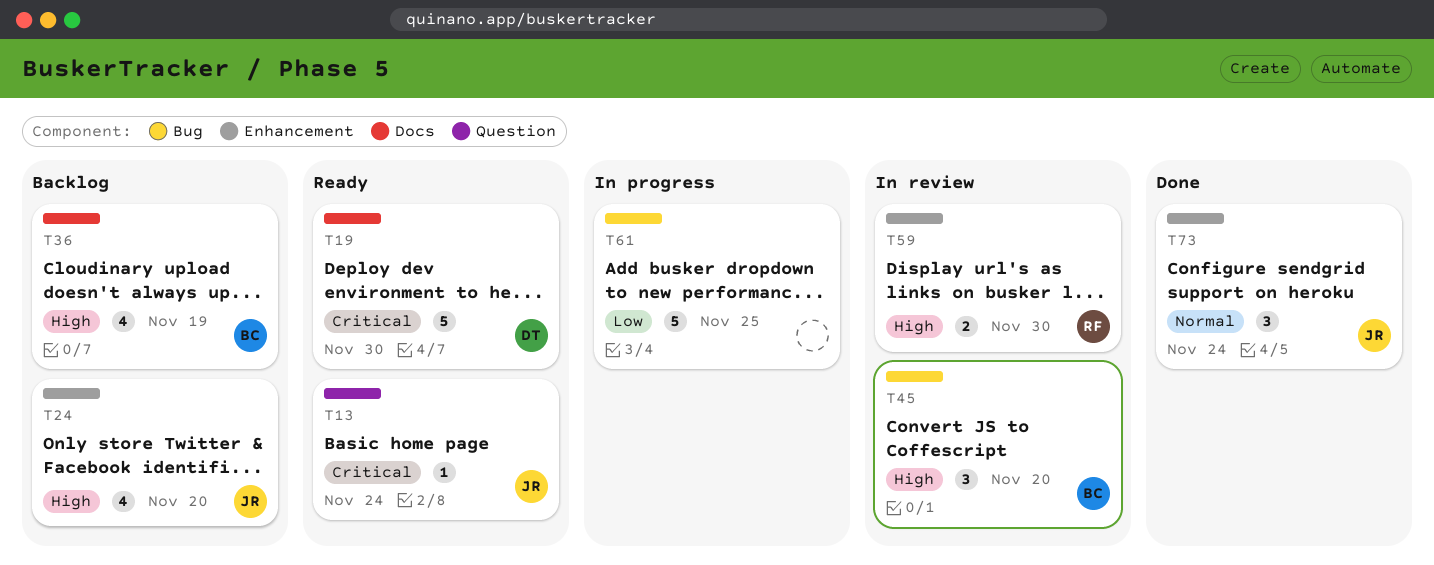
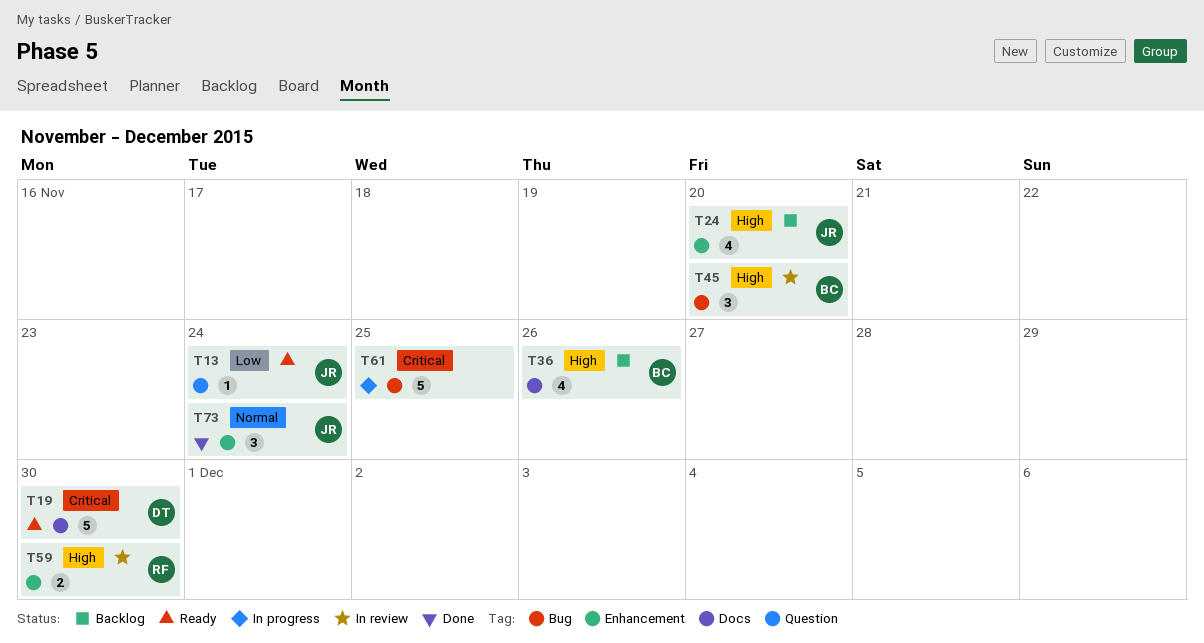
T13, priority: Critical -> Low
T36, due: Nov 19 -> Nov 26
T61, priority: Low -> Critical

